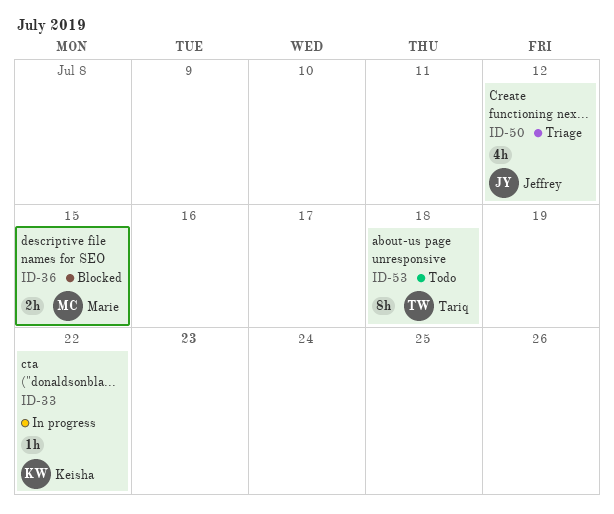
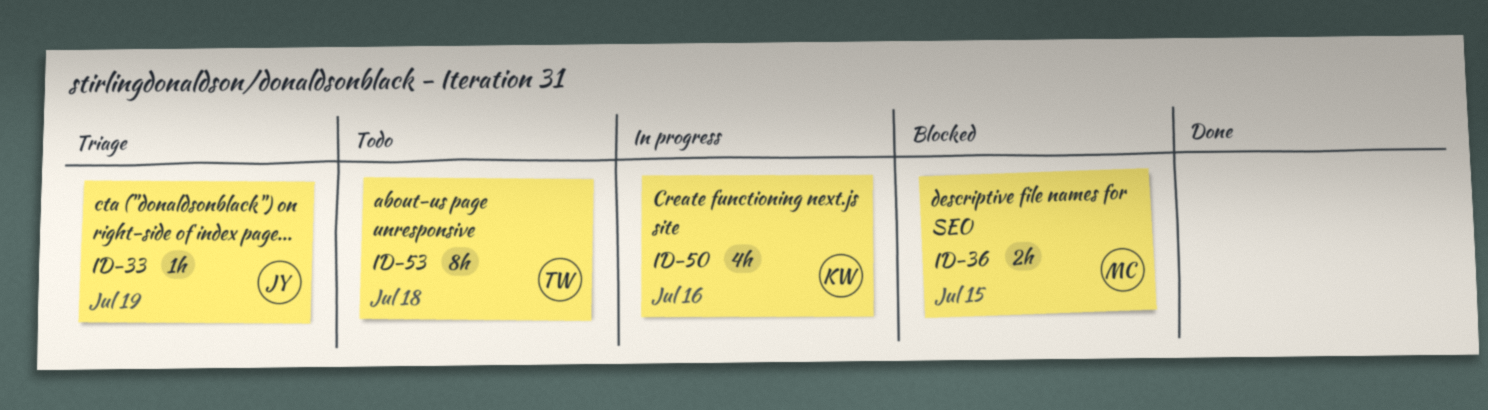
ID-33, status: In progress -> Triage
ID-33, owner: Keisha -> Jeffrey
ID-33, due: Jul 22 -> Jul 19
ID-50, status: Triage -> In progress
ID-50, owner: Jeffrey -> Keisha
ID-50, due: Jul 12 -> Jul 16

